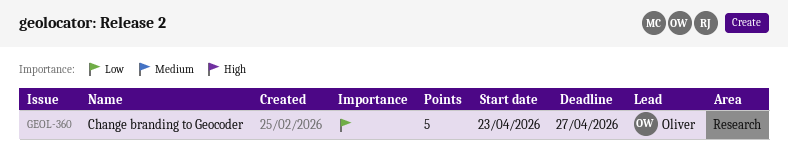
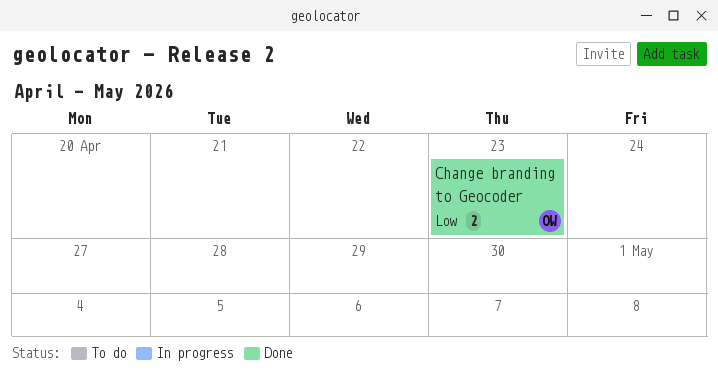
Change branding to Geocoder, estimate: 5 -> 2
Change branding to Geocoder, due: Apr 27 -> Apr 23

